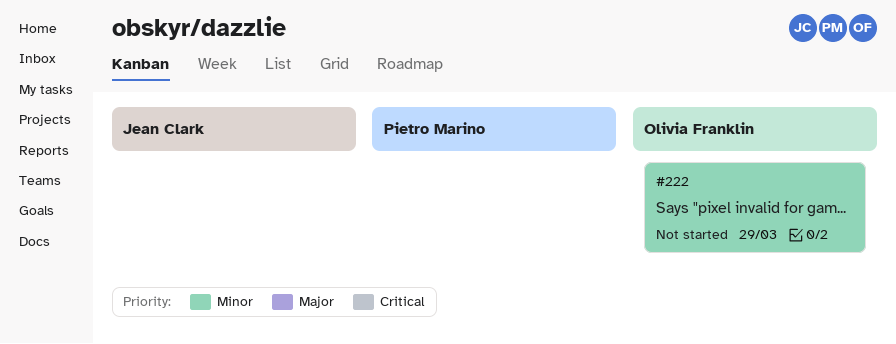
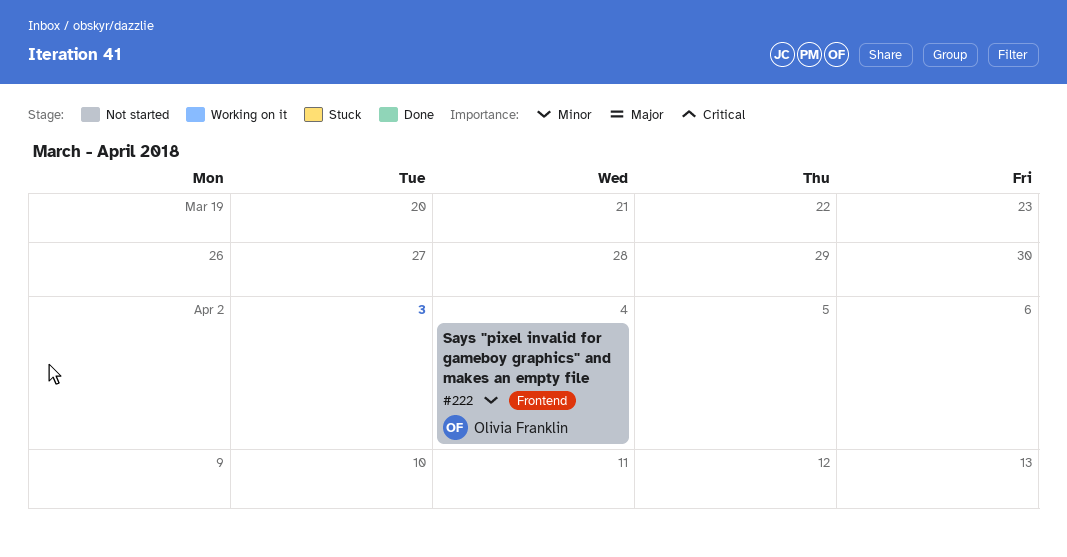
#222, due: Mar 29 -> Apr 4

